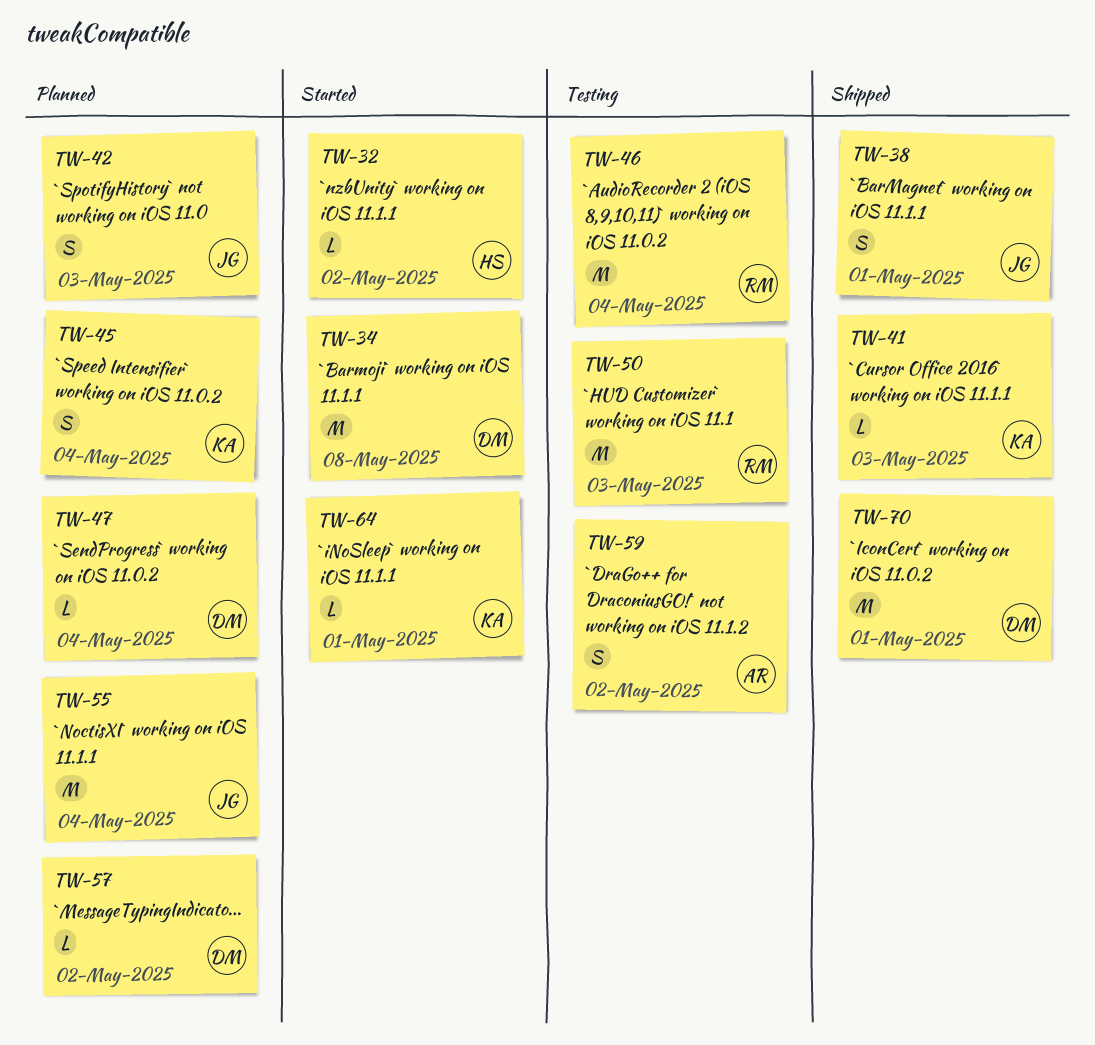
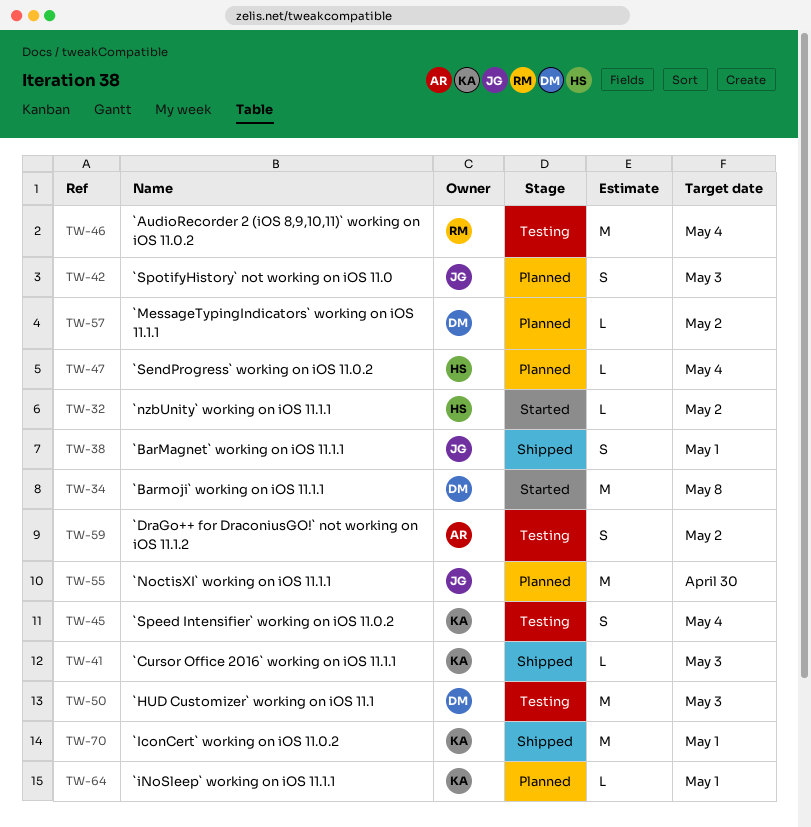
TW-45, status: Planned -> Testing
TW-47, owner: DM -> HS
TW-50, owner: RM -> DM
TW-55, due: May 4 -> Apr 30
TW-64, status: Started -> Planned
TW-70, owner: DM -> KA

